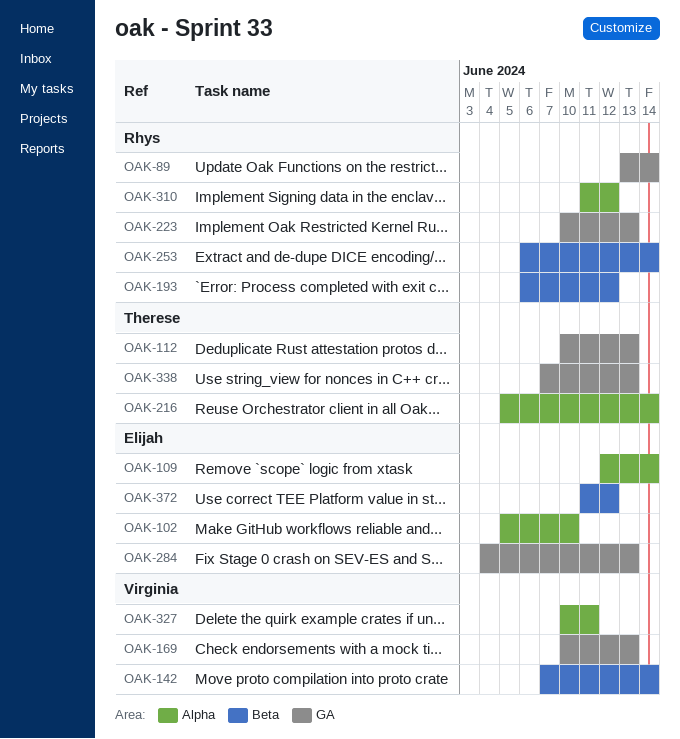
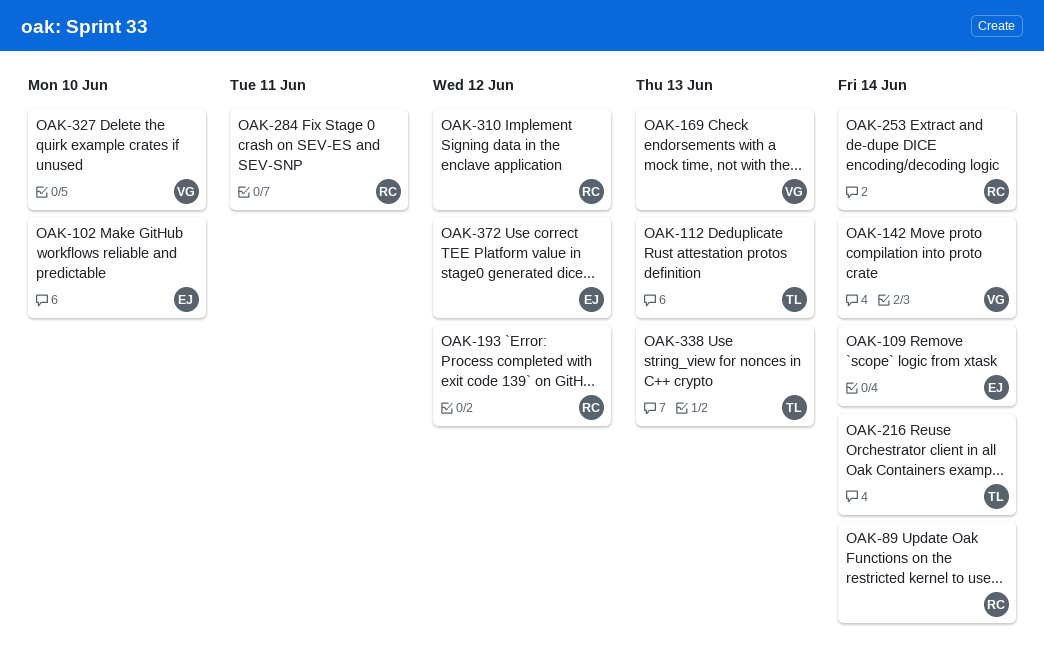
OAK-223: present -> none
OAK-284, owner: Elijah -> Rhys
OAK-284, due: Jun 13 -> Jun 11
OAK-327, due: Jun 11 -> Jun 10

